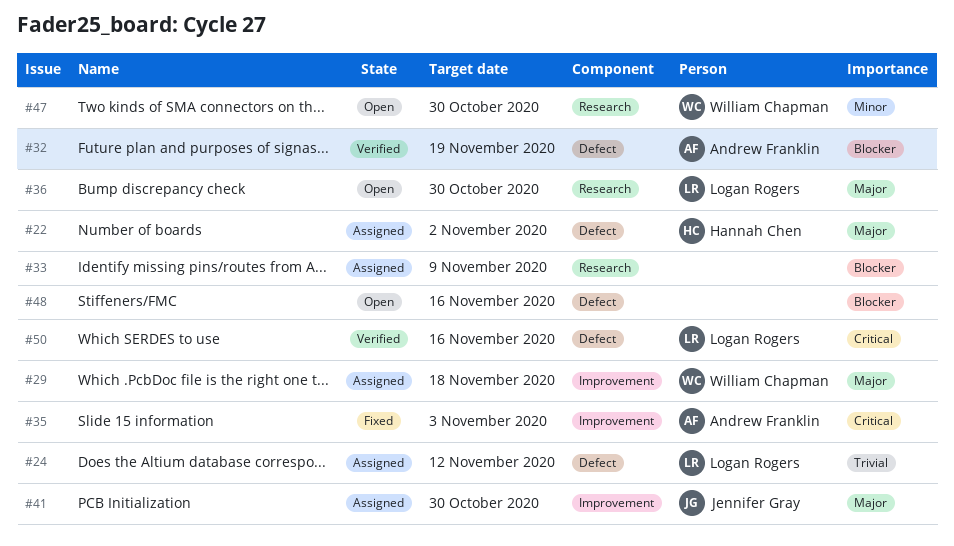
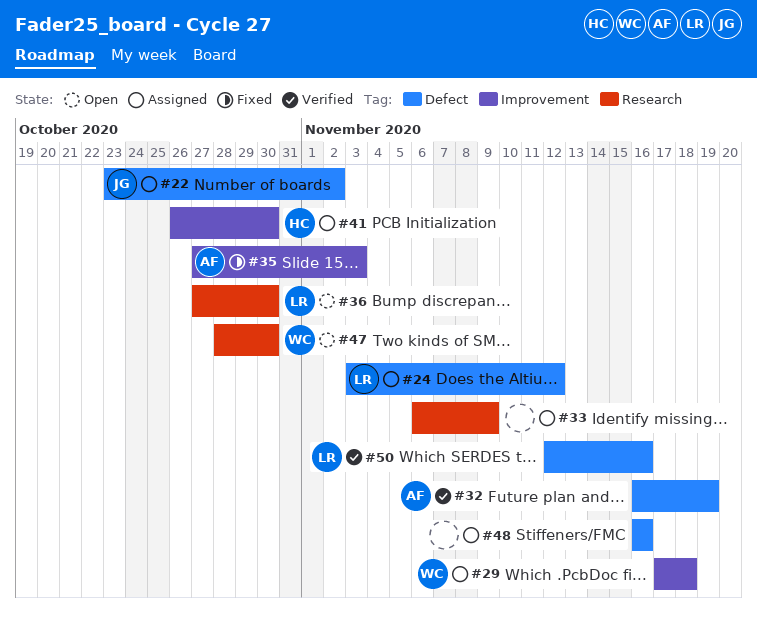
#22, owner: Hannah Chen -> Jennifer Gray
#41, owner: Jennifer Gray -> Hannah Chen
#48, status: Open -> Assigned

